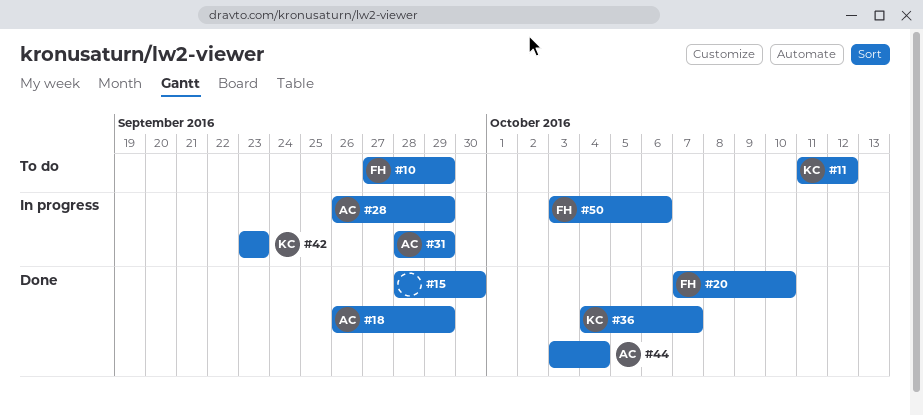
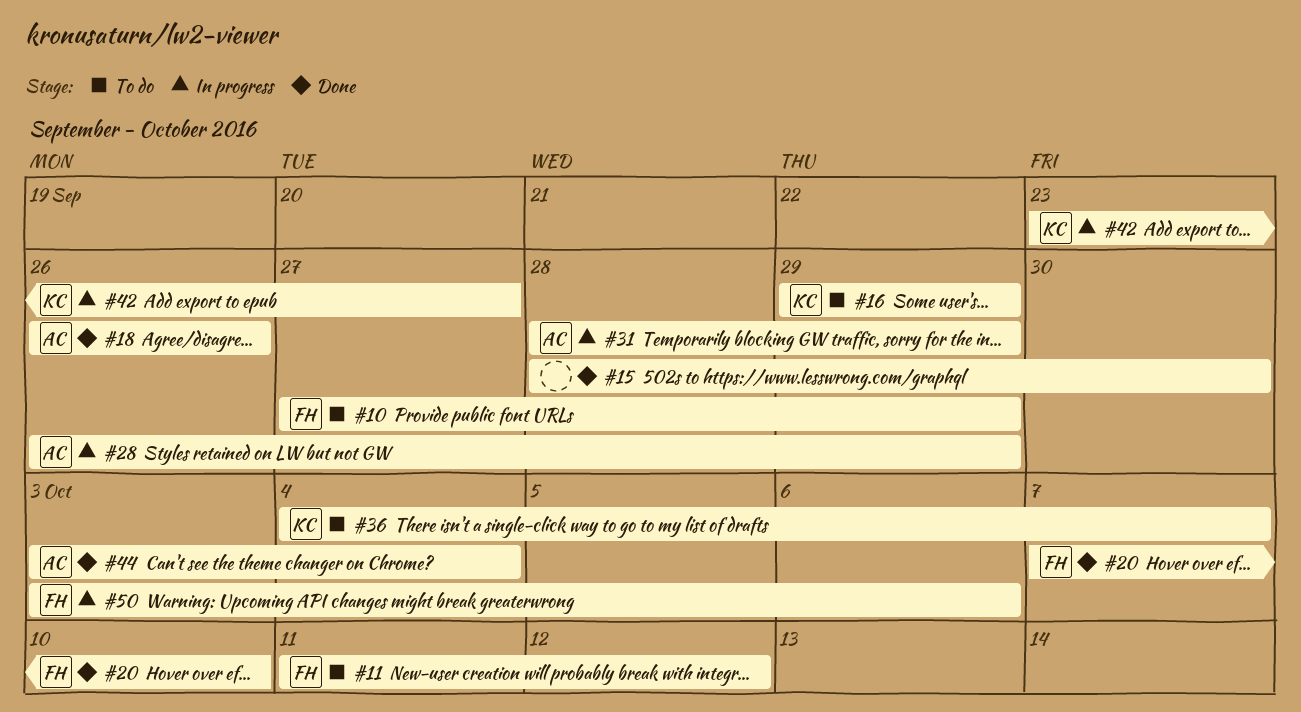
#11, owner: KC -> FH
#16: none -> present
#18, due: Sep 29 -> Sep 26
#36, status: Done -> To do
#42, due: Sep 23 -> Sep 27

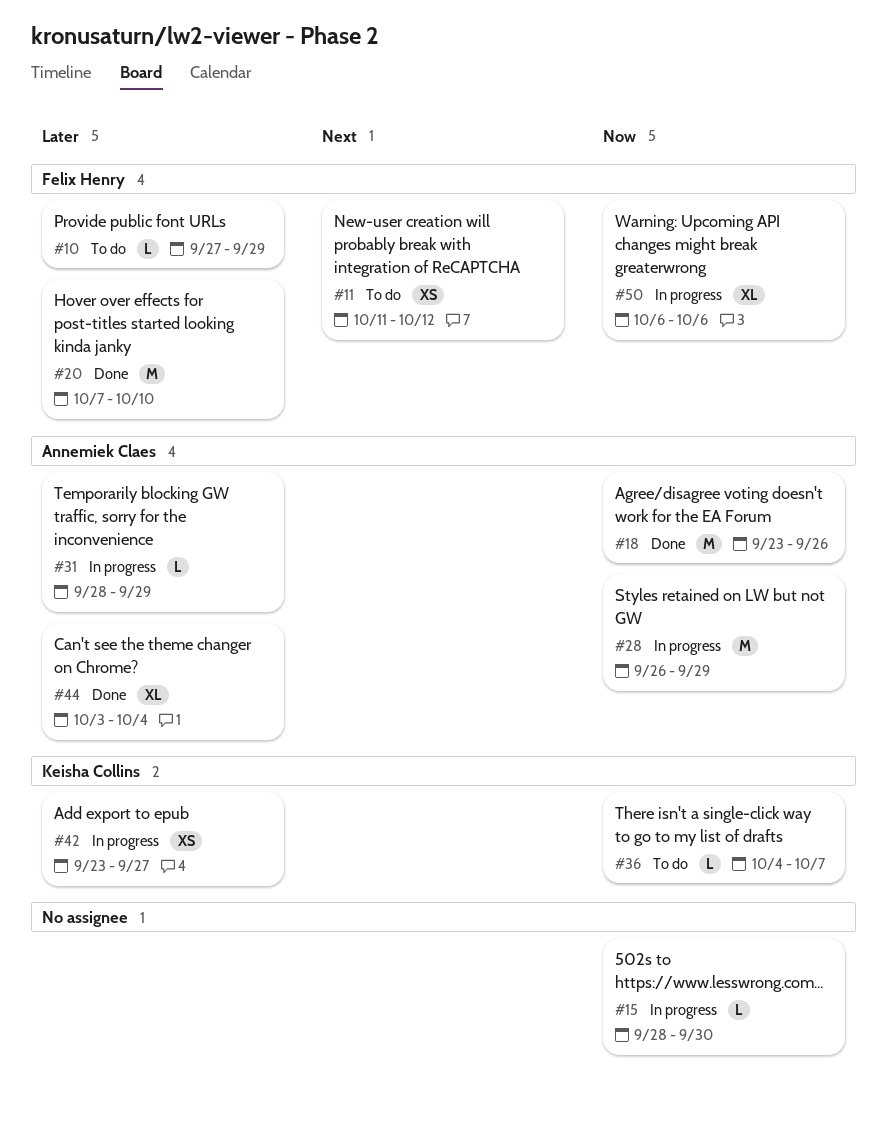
#15, status: Done -> In progress
#16: present -> none
#18, start: Sep 26 -> Sep 23
#50, start: Oct 3 -> Oct 6

